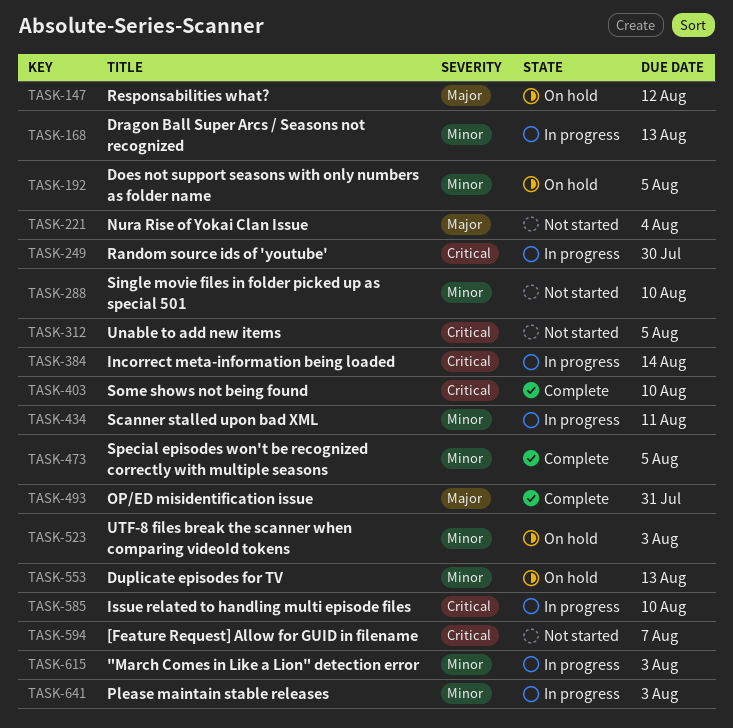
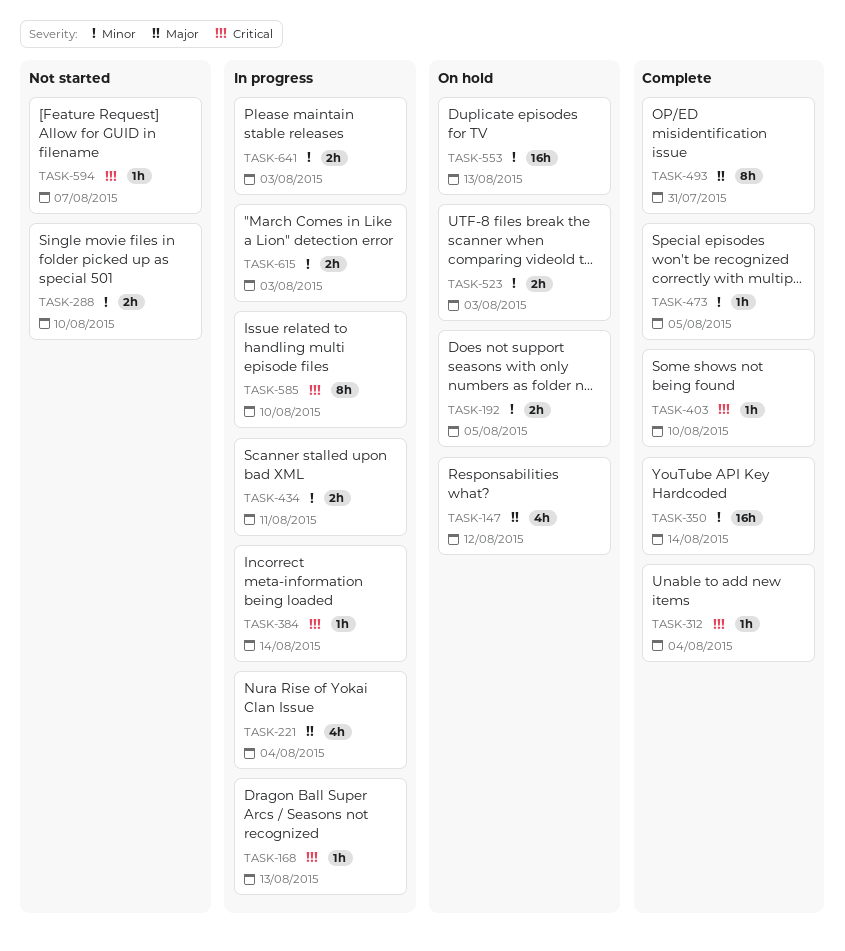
TASK-168, priority: Minor -> Critical
TASK-221, status: Not started -> In progress
TASK-249: present -> none
TASK-312, status: Not started -> Complete
TASK-312, due: Aug 5 -> Aug 4
TASK-350: none -> present

